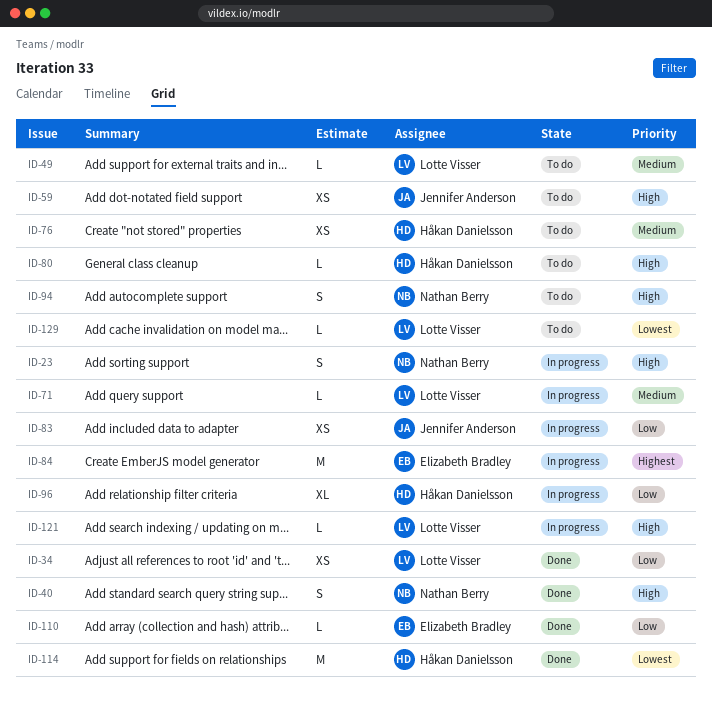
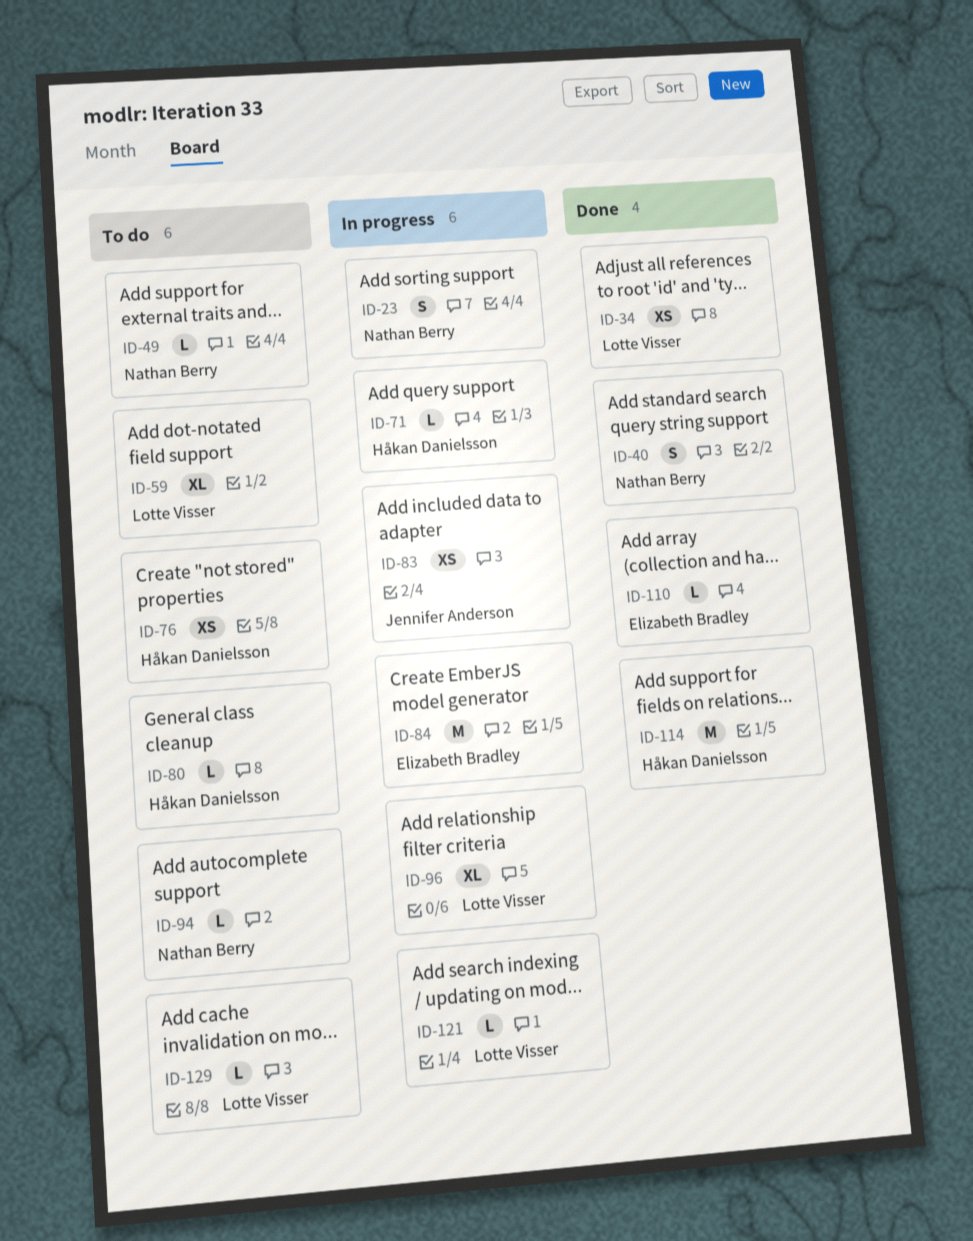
ID-49, owner: Lotte Visser -> Nathan Berry
ID-59, owner: Jennifer Anderson -> Lotte Visser
ID-59, estimate: XS -> XL
ID-71, owner: Lotte Visser -> Håkan Danielsson
ID-94, estimate: S -> L
ID-96, owner: Håkan Danielsson -> Lotte Visser

